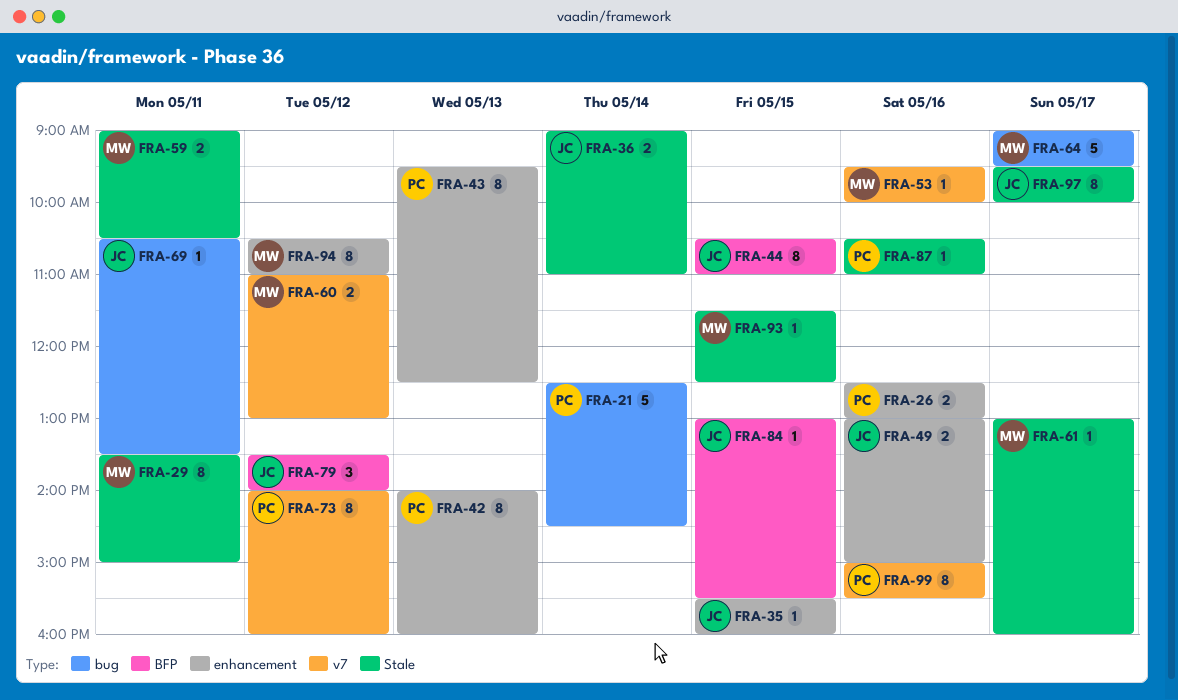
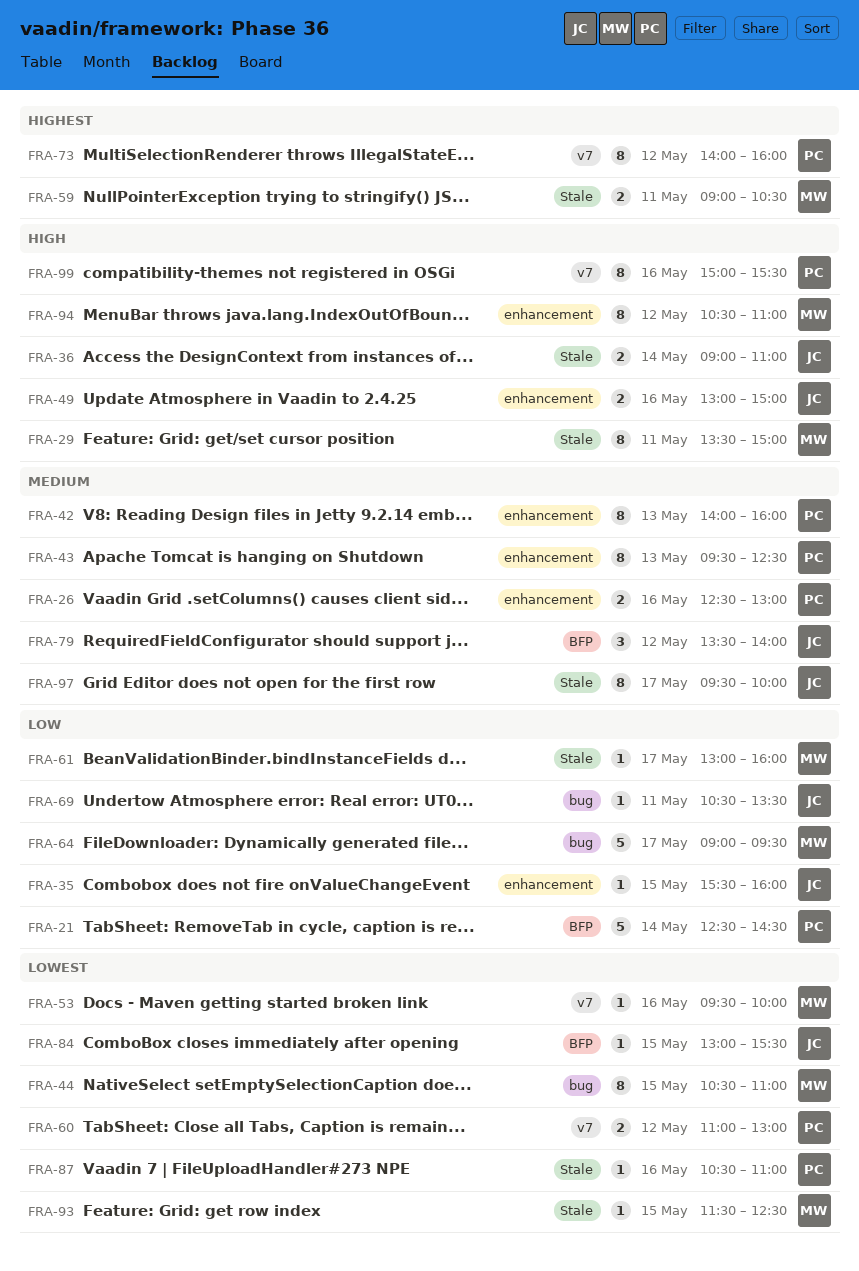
FRA-21, label: bug -> BFP
FRA-44, owner: JC -> MW
FRA-44, label: BFP -> bug
FRA-60, owner: MW -> PC

